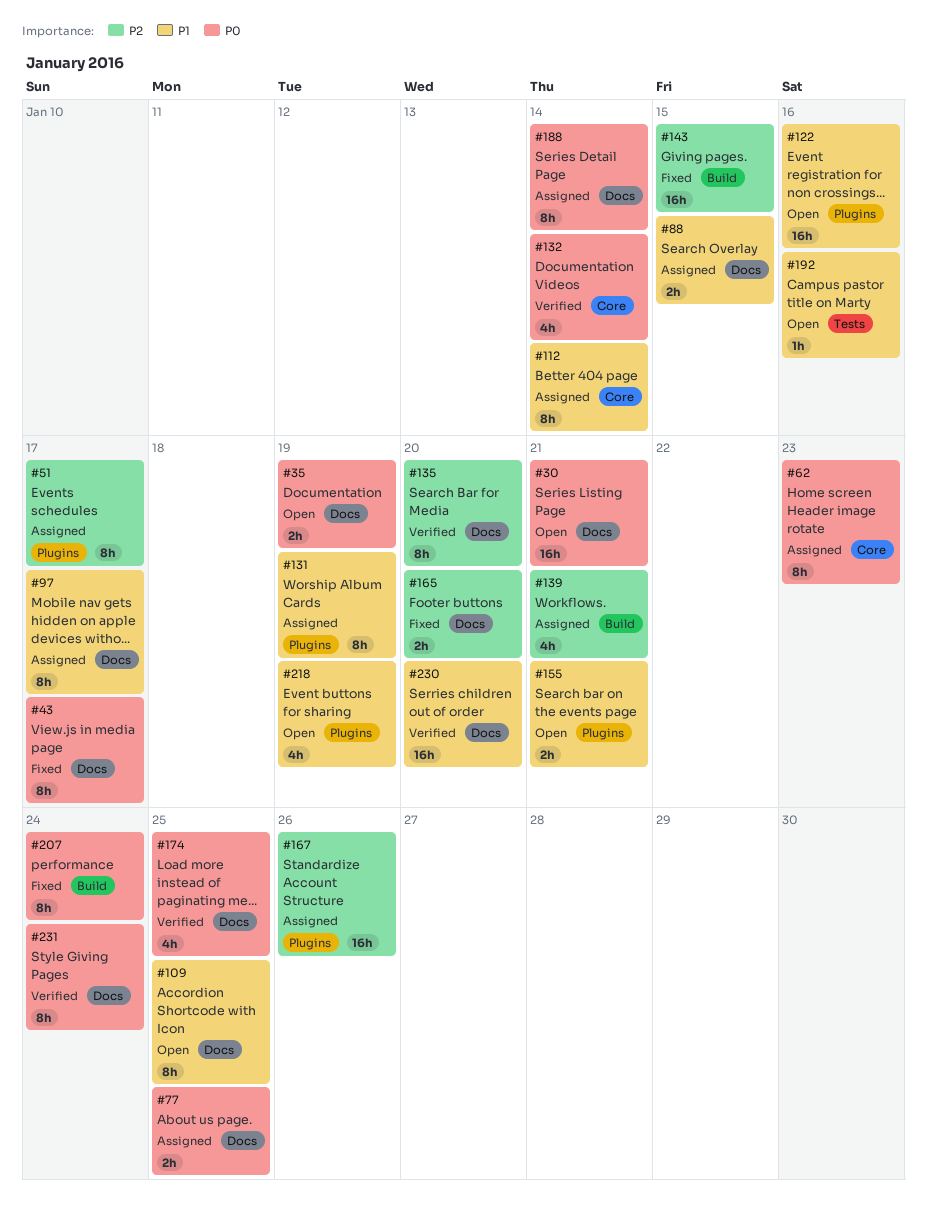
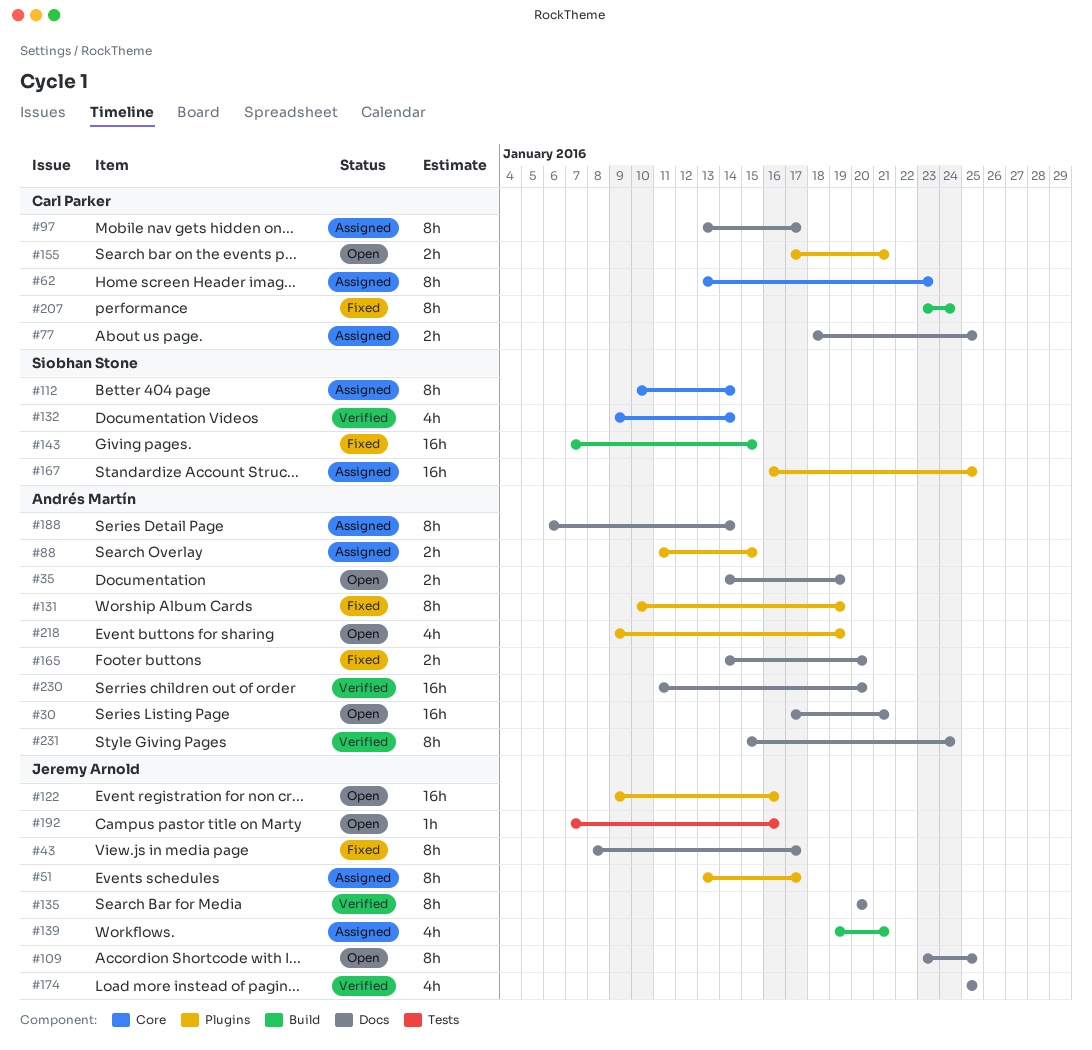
#88, label: Docs -> Plugins
#131, status: Assigned -> Fixed
#167, due: Jan 26 -> Jan 25

